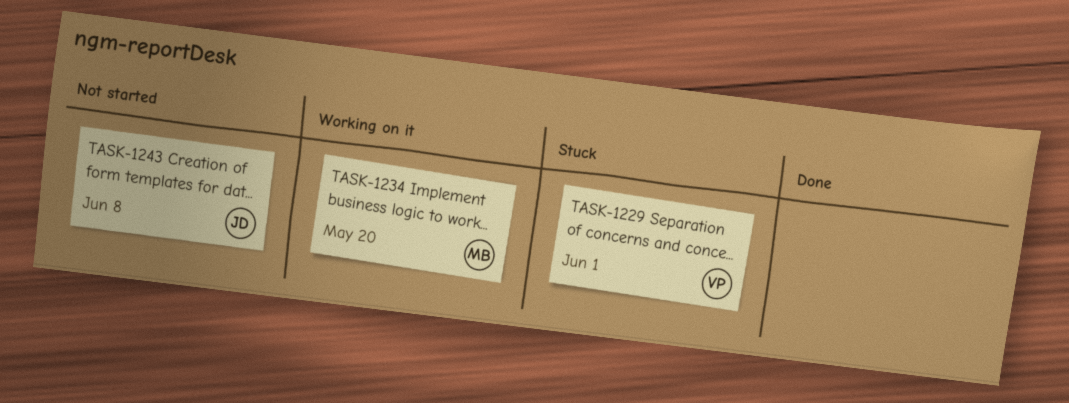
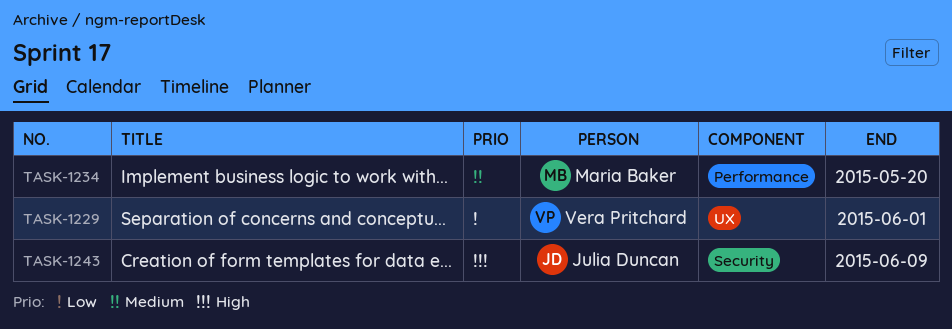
TASK-1243, due: Jun 8 -> Jun 9

